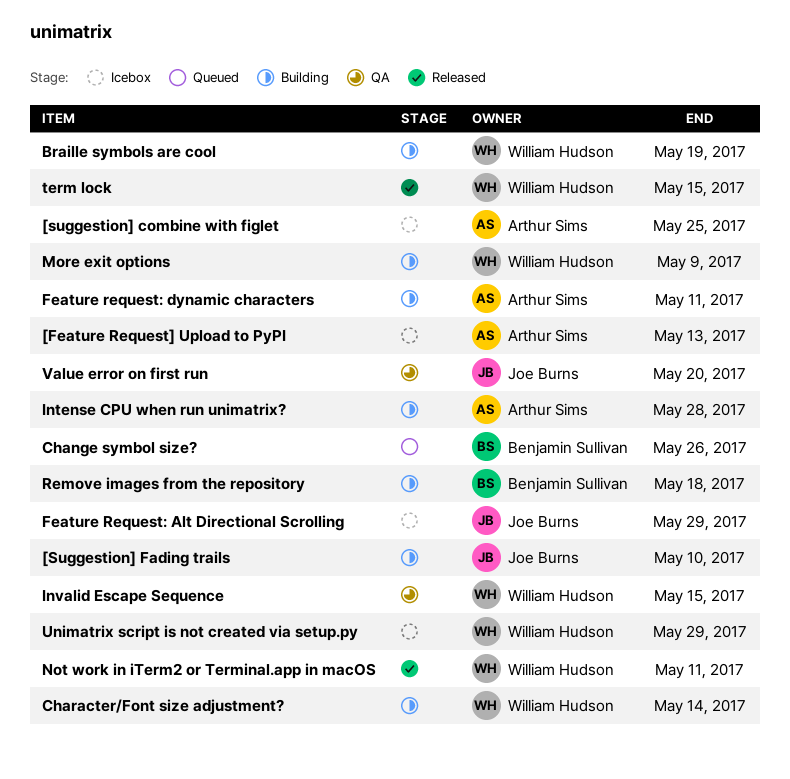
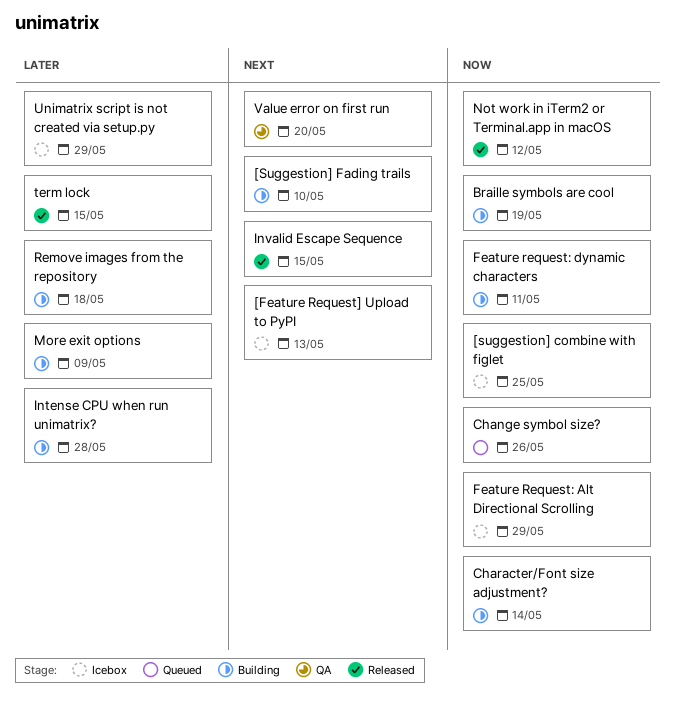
Invalid Escape Sequence, status: QA -> Released
Not work in iTerm2 or Terminal.app in macOS, due: May 11 -> May 12

